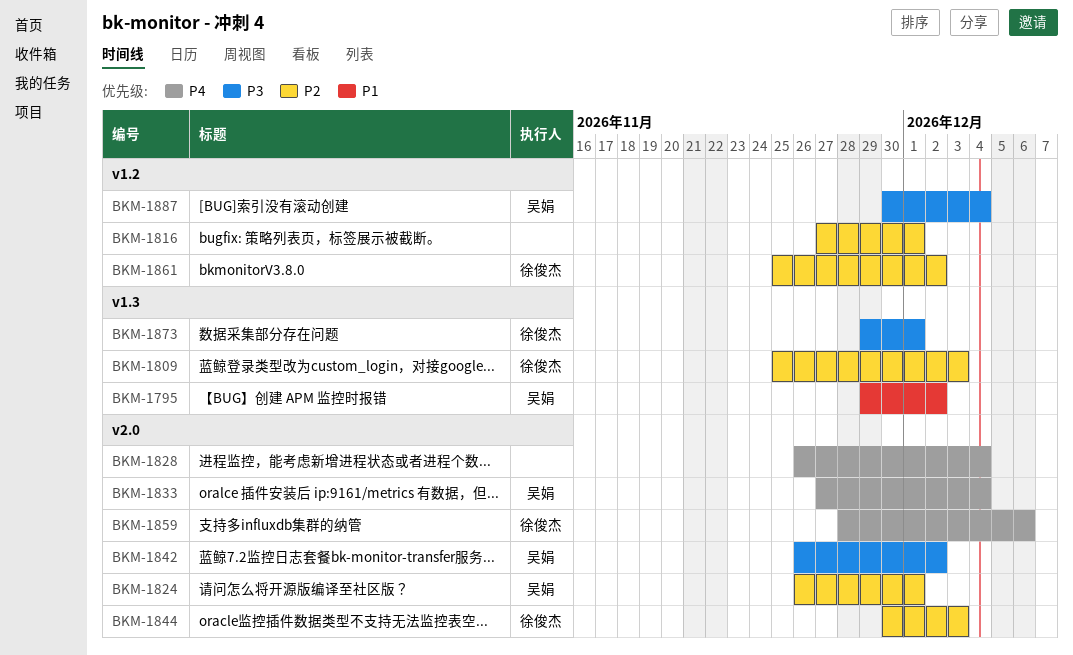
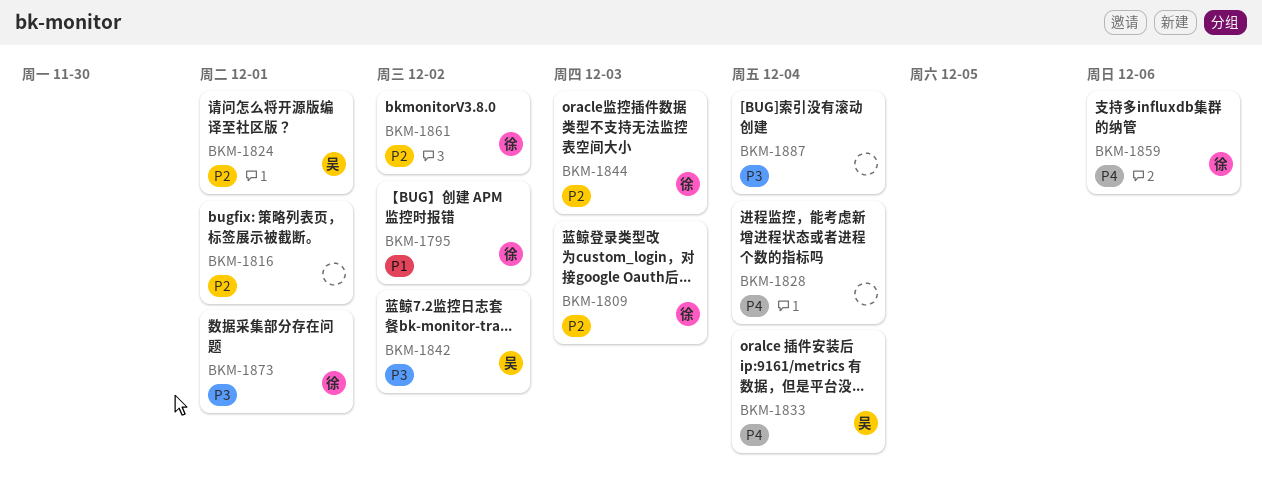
BKM-1795, owner: 吴娟 -> 徐俊杰
BKM-1887, owner: 吴娟 -> none

